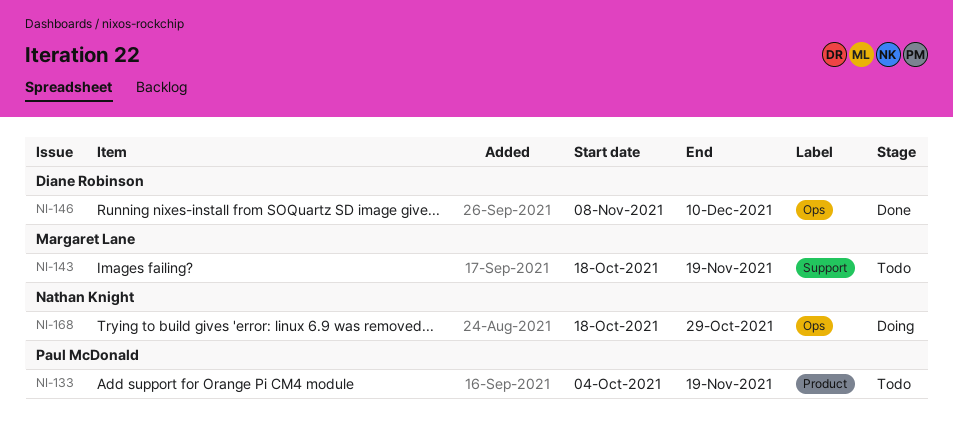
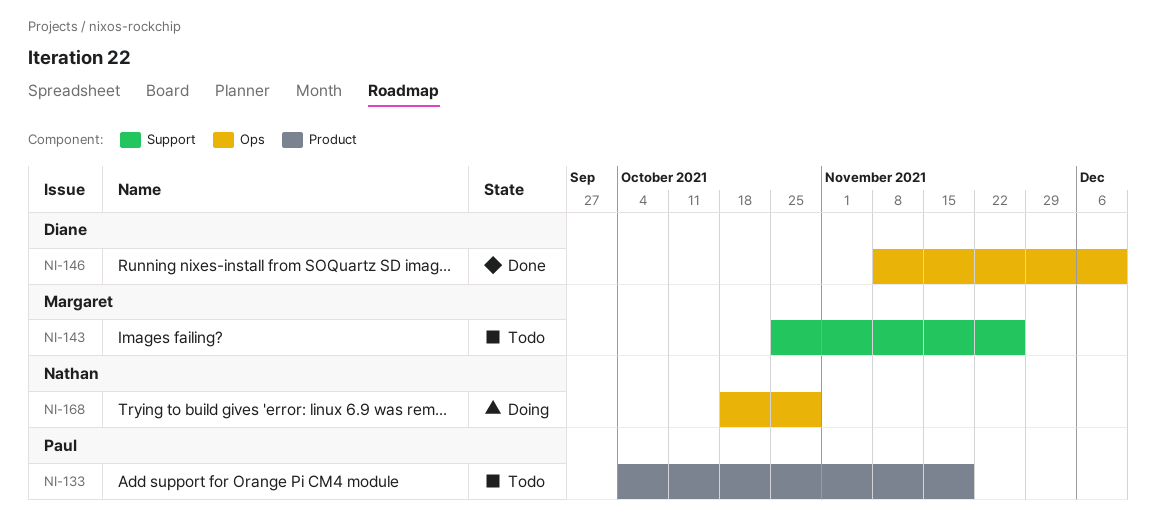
NI-143, start: Oct 18 -> Oct 25
NI-143, due: Nov 19 -> Nov 26

